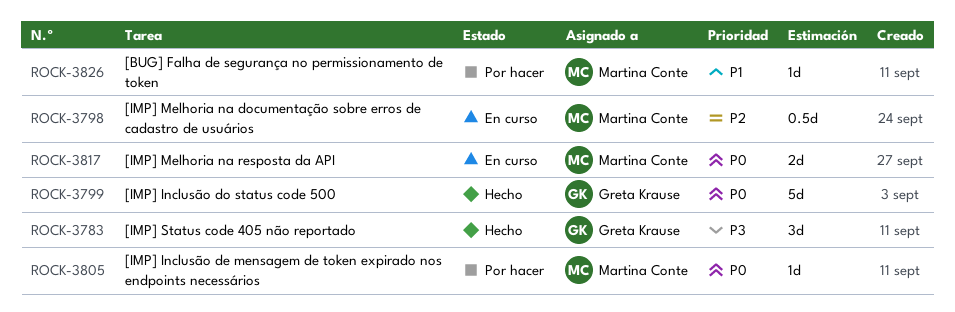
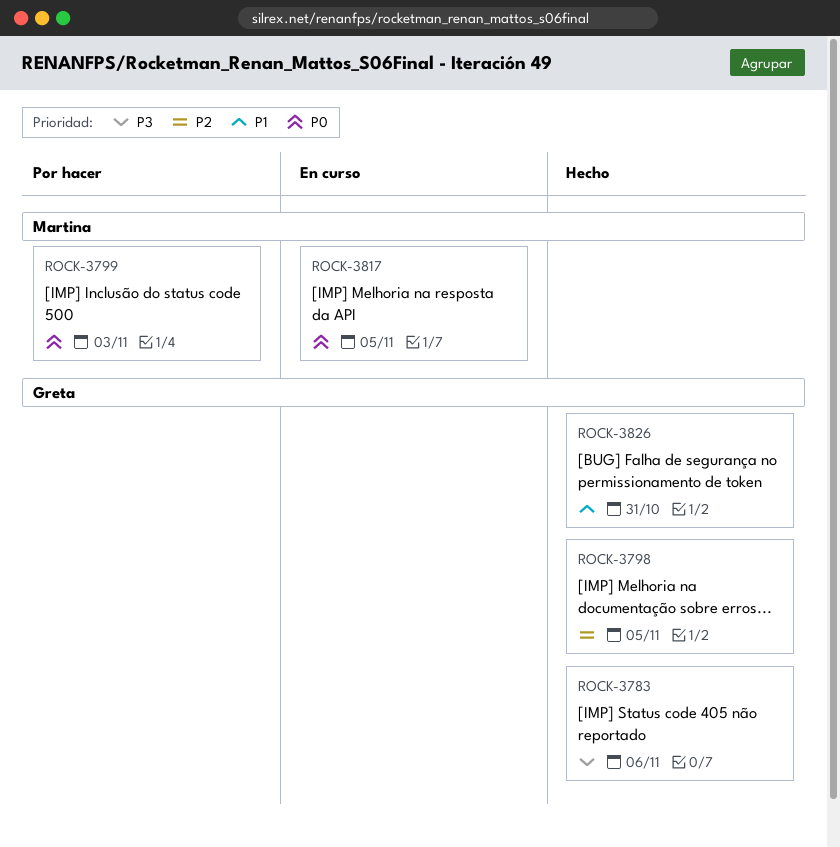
ROCK-3798, status: En curso -> Hecho
ROCK-3798, owner: Martina Conte -> Greta Krause
ROCK-3799, status: Hecho -> Por hacer
ROCK-3799, owner: Greta Krause -> Martina Conte
ROCK-3805: present -> none
ROCK-3826, status: Por hacer -> Hecho
ROCK-3826, owner: Martina Conte -> Greta Krause

